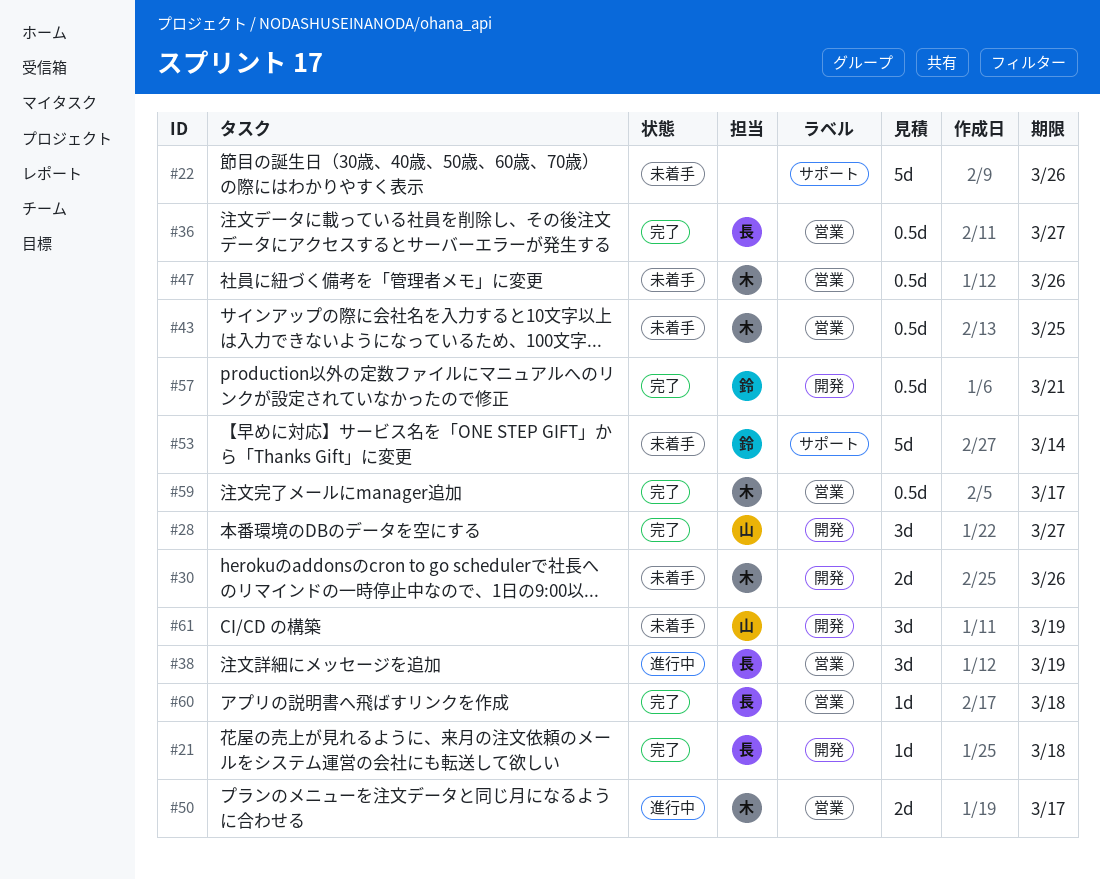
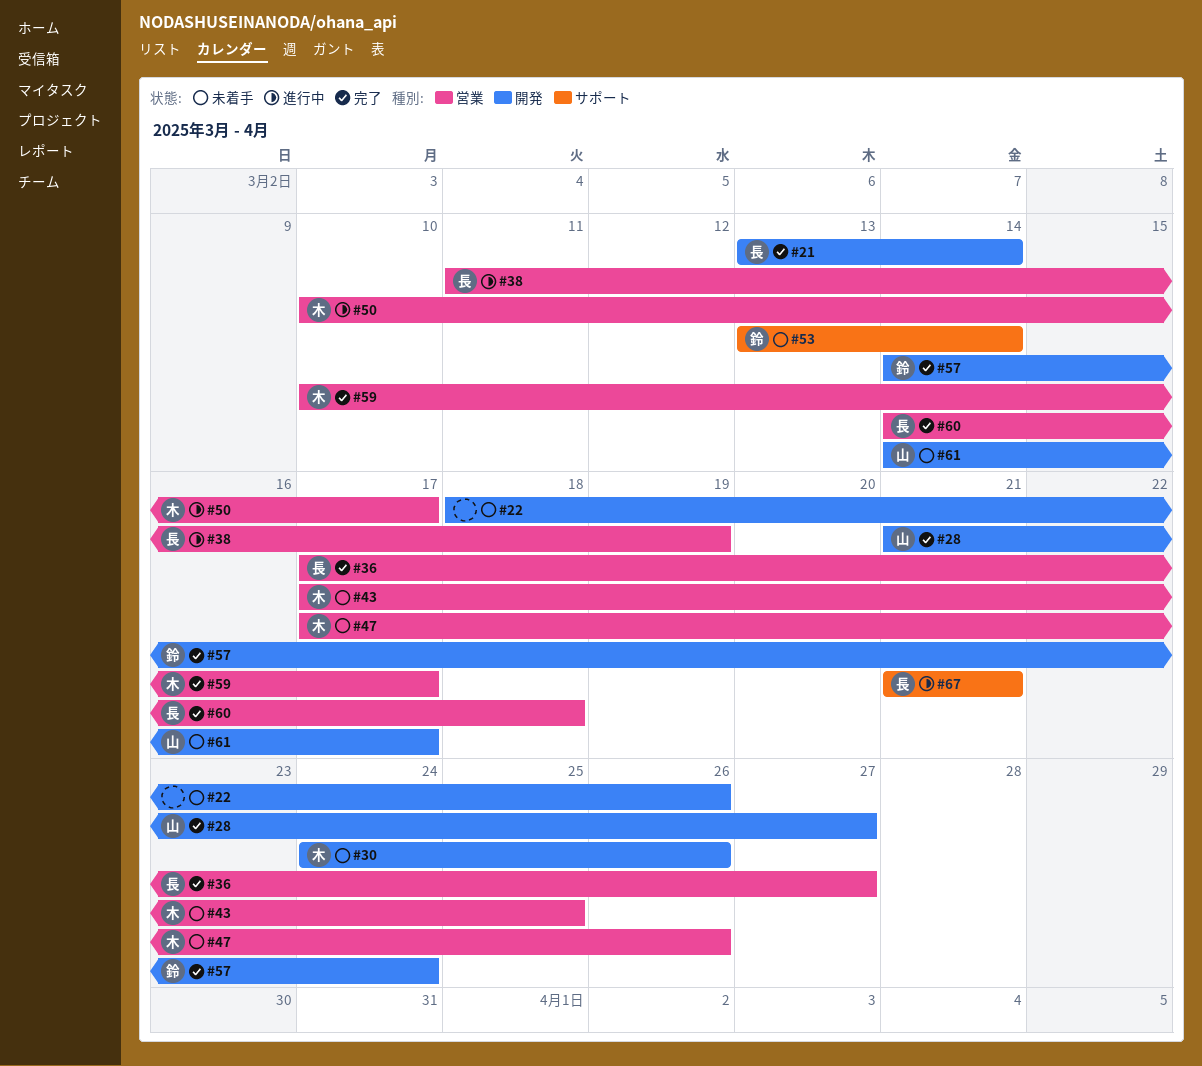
#21, due: Mar 18 -> Mar 14
#22, label: サポート -> 開発
#57, due: Mar 21 -> Mar 24
#61, due: Mar 19 -> Mar 17
#67: none -> present

